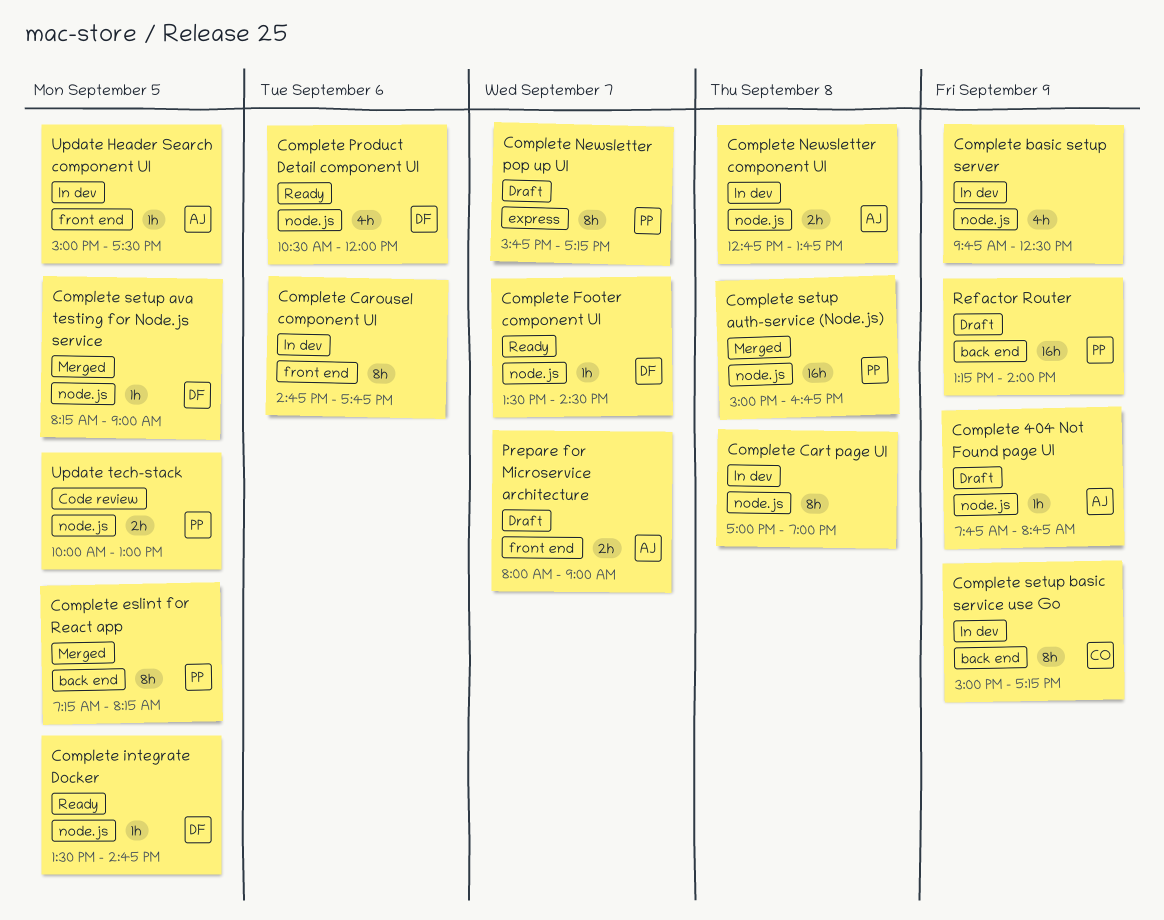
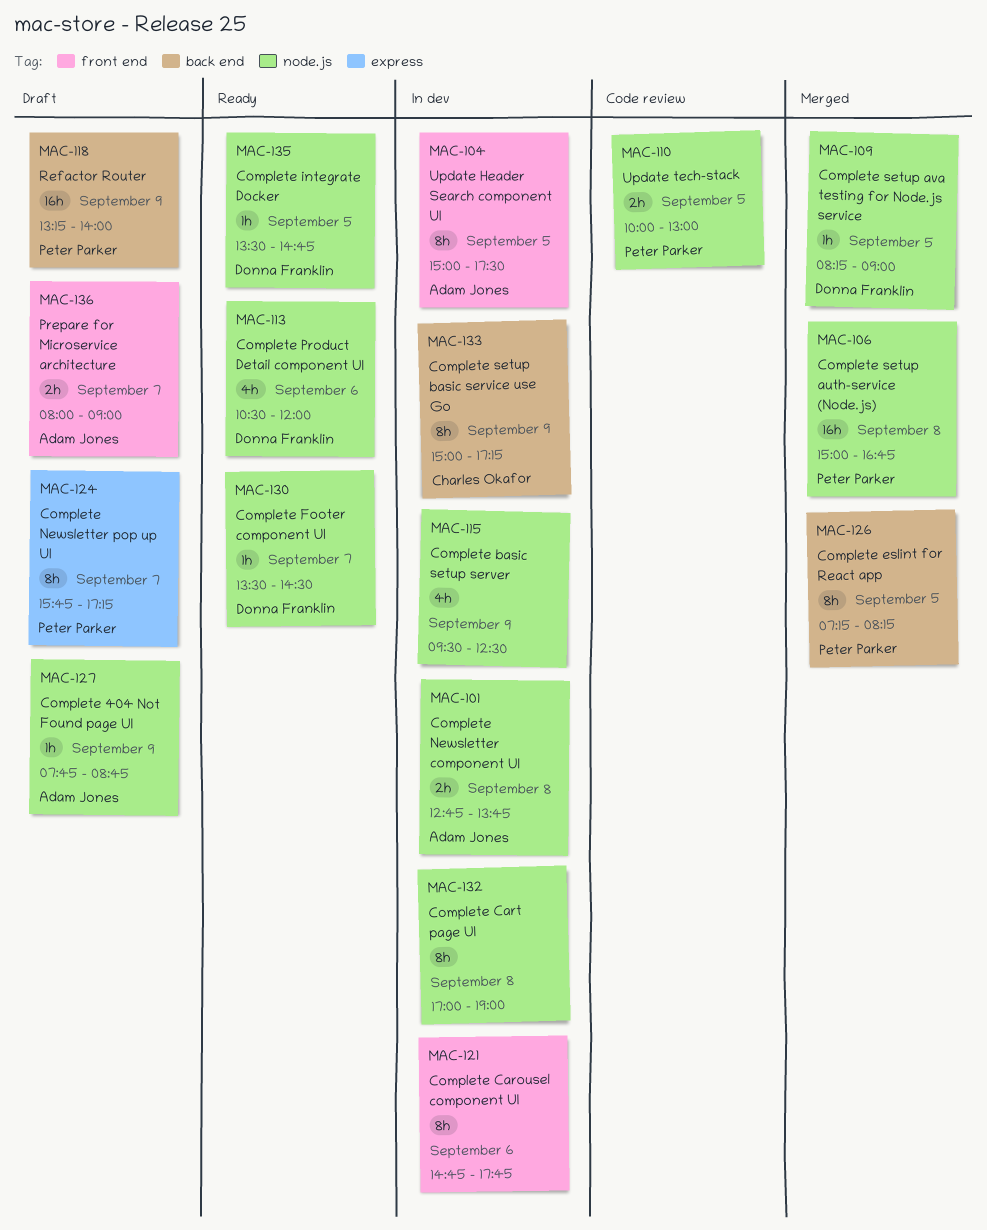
Complete basic setup server, begins: 09:45 -> 09:30
Update Header Search component UI, estimate: 1h -> 8h

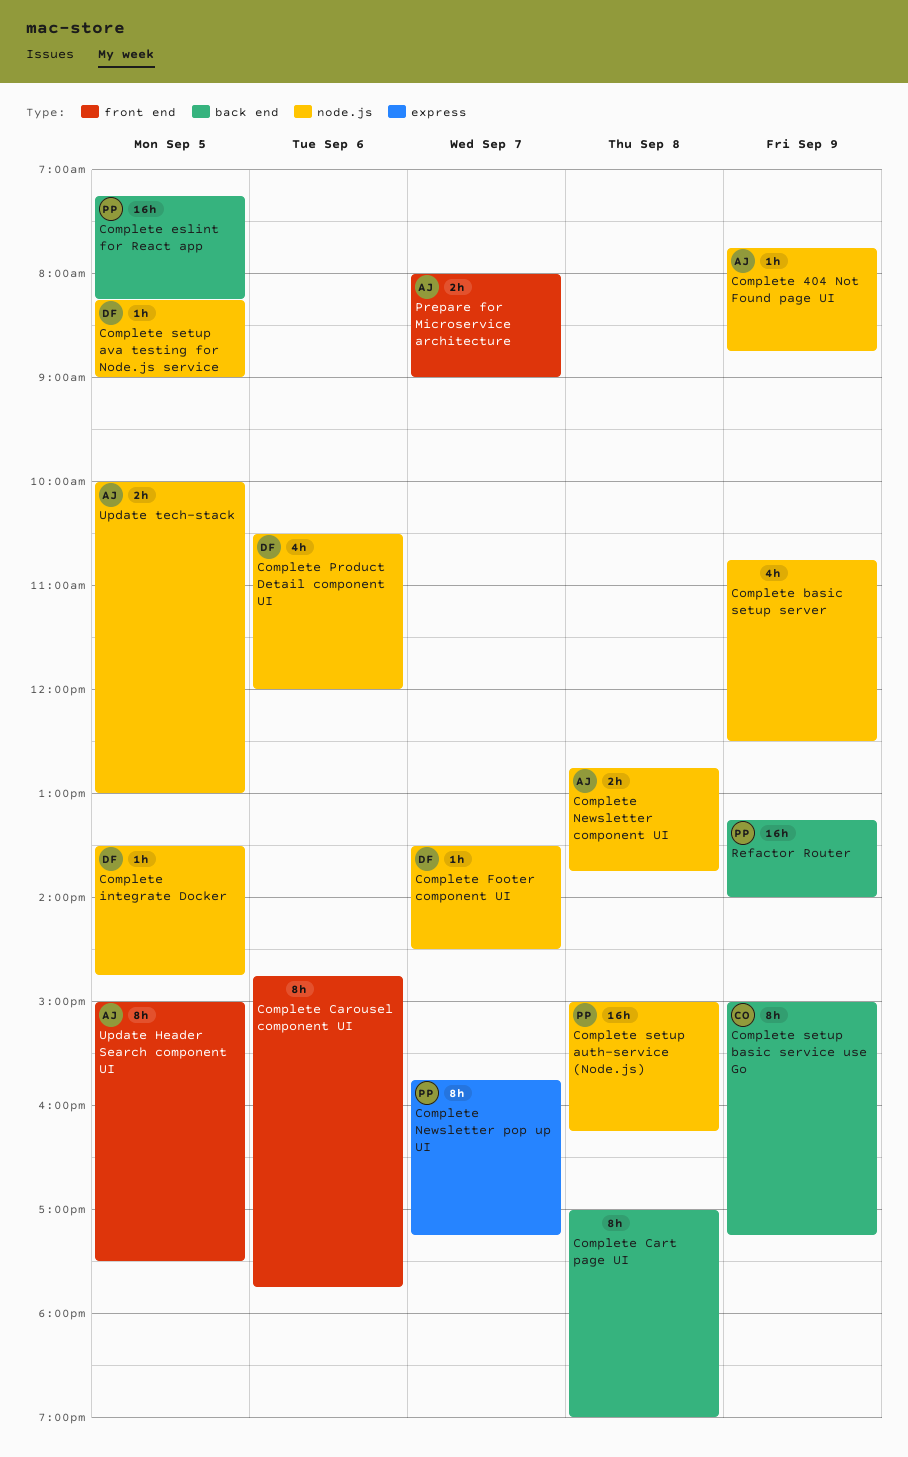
Complete basic setup server, begins: 09:30 -> 10:45
Complete Cart page UI, label: node.js -> back end
Complete eslint for React app, estimate: 8h -> 16h
Complete setup auth-service (Node.js), ends: 16:45 -> 16:15
Update tech-stack, owner: Peter Parker -> Adam Jones

